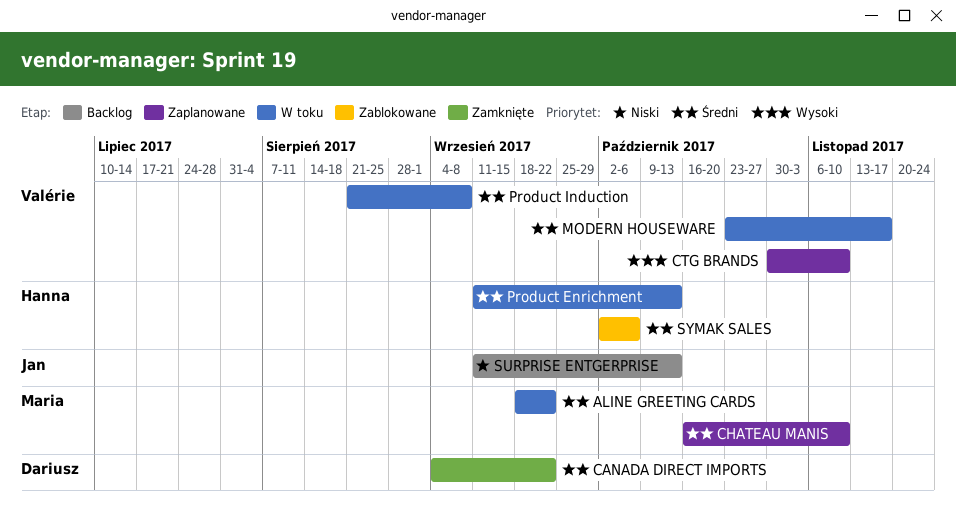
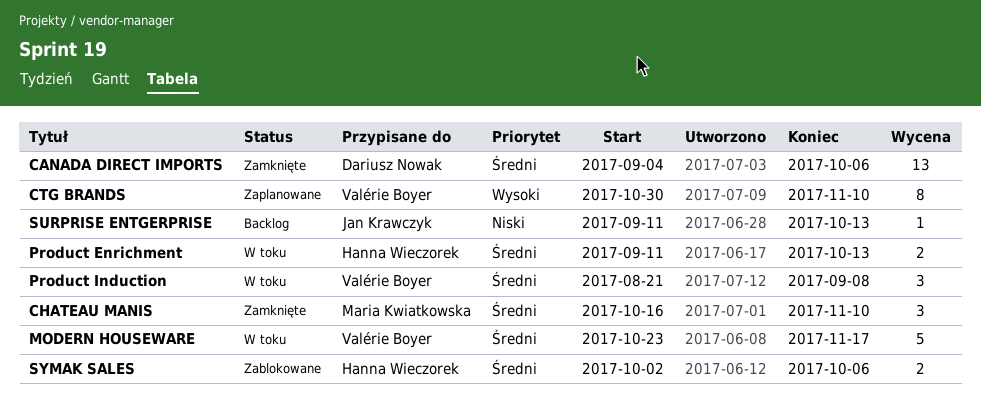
ALINE GREETING CARDS: present -> none
CANADA DIRECT IMPORTS, due: Sep 22 -> Oct 6
CHATEAU MANIS, status: Zaplanowane -> Zamknięte

